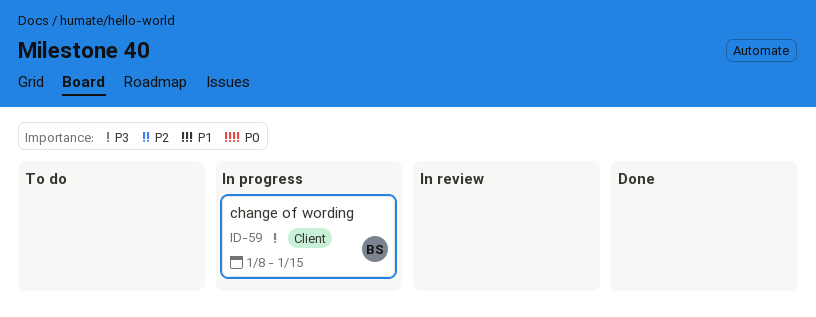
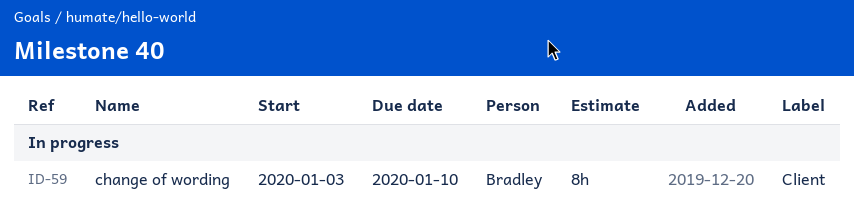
ID-59, start: Jan 8 -> Jan 3
ID-59, due: Jan 15 -> Jan 10

